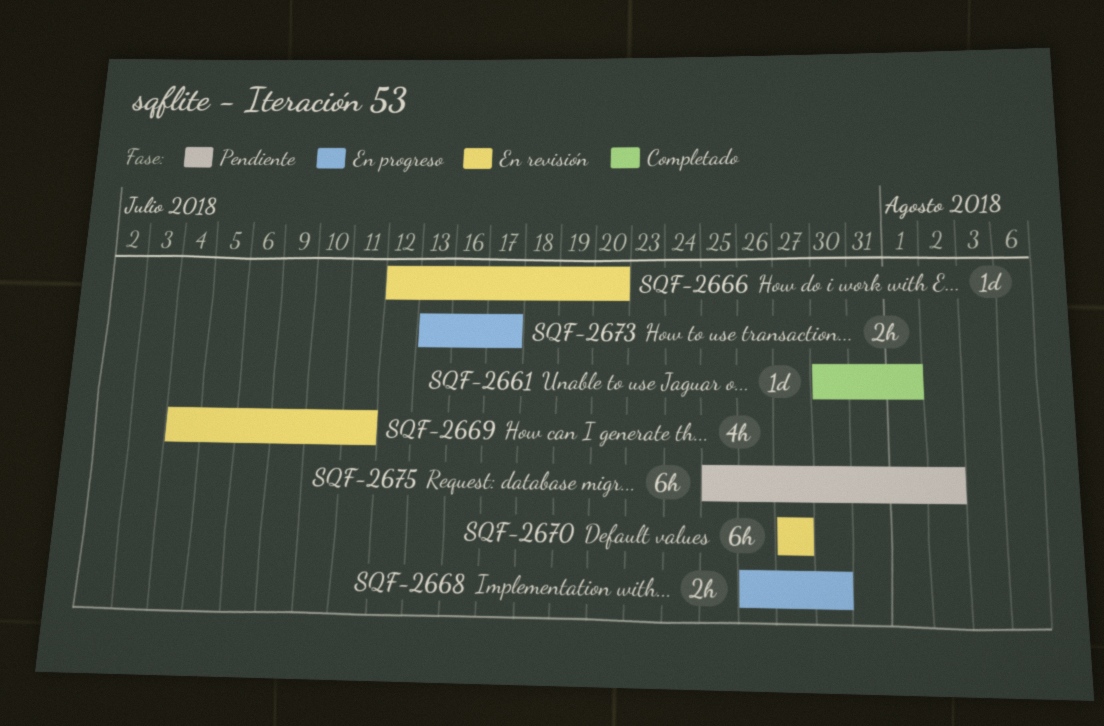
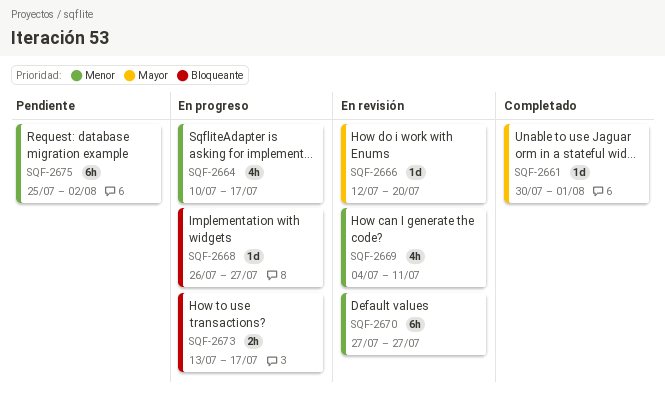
SQF-2664: none -> present
SQF-2668, estimate: 2h -> 1d
SQF-2668, due: Jul 30 -> Jul 27

